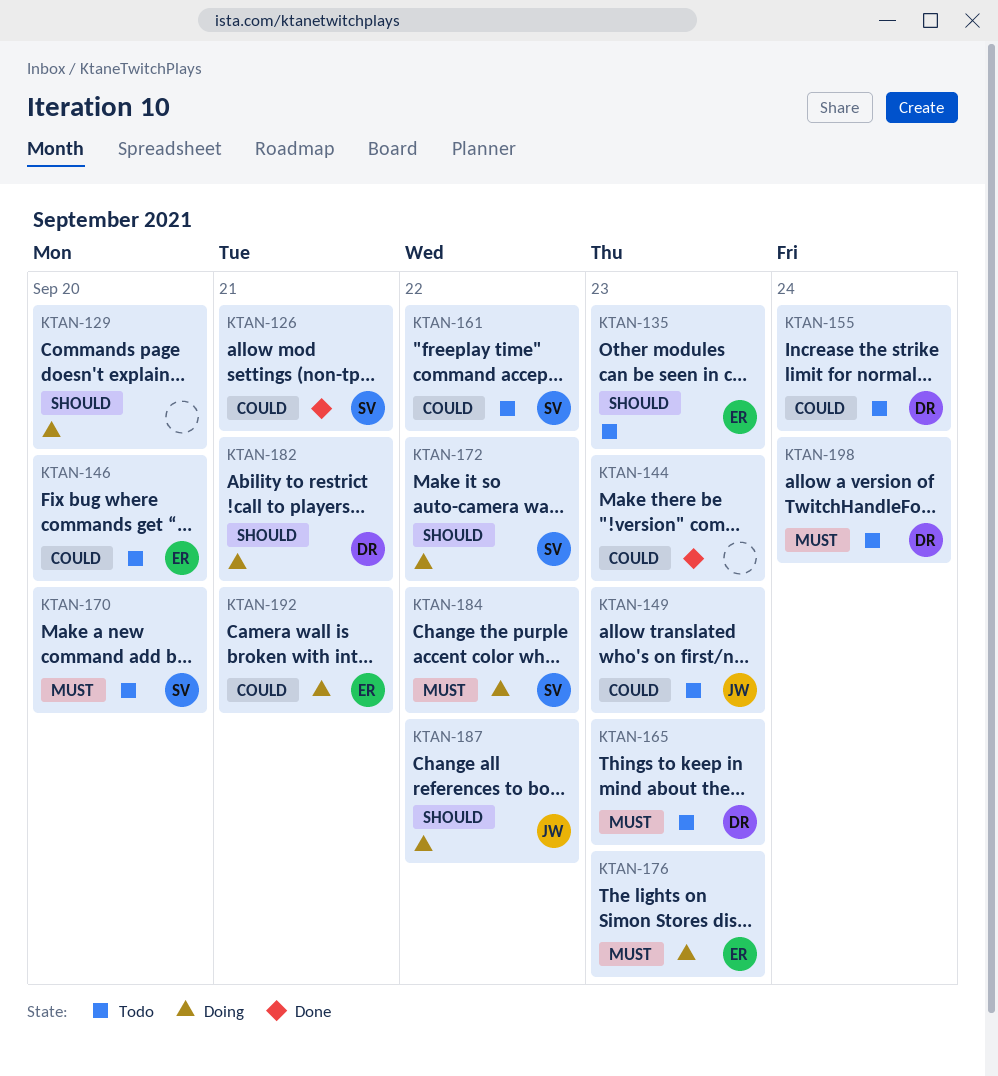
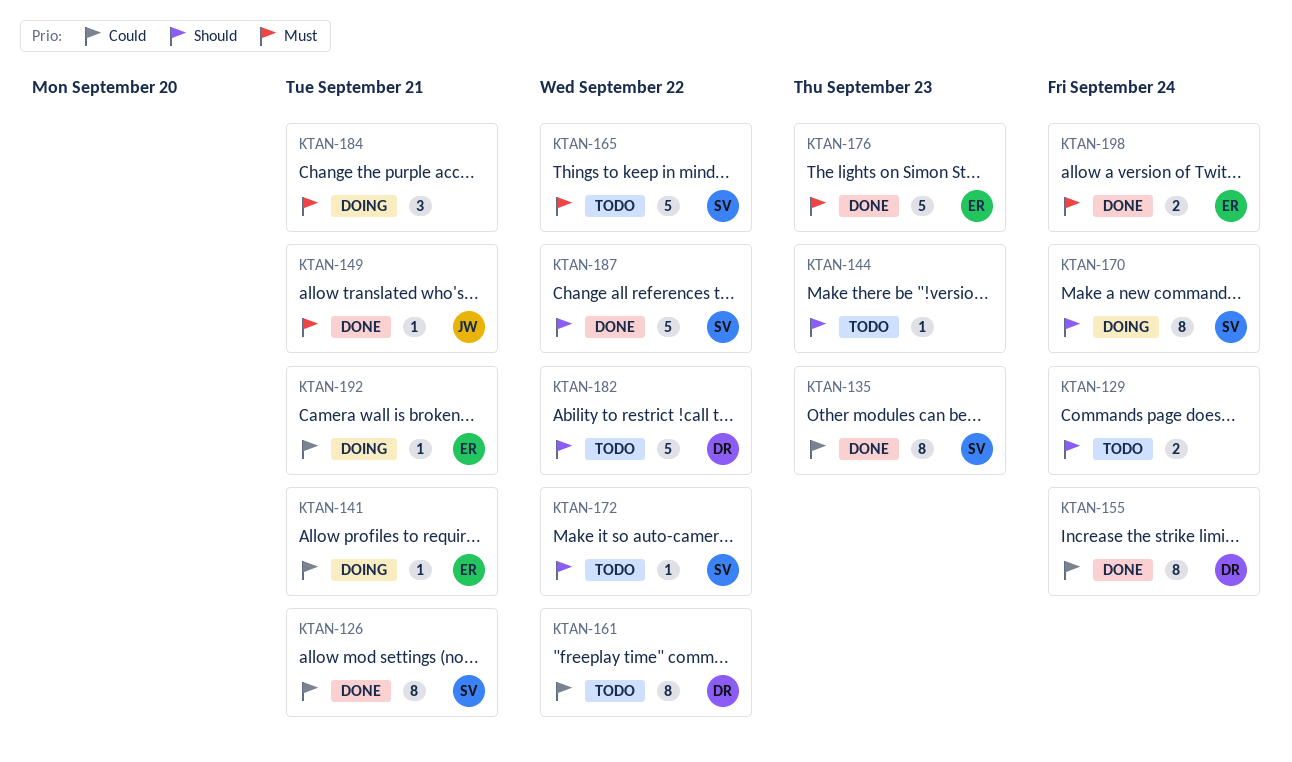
KTAN-129, status: Doing -> Todo
KTAN-129, due: Sep 20 -> Sep 24
KTAN-135, status: Todo -> Done
KTAN-135, owner: ER -> SV
KTAN-135, priority: Should -> Could
KTAN-141: none -> present
KTAN-144, status: Done -> Todo
KTAN-144, priority: Could -> Should
KTAN-146: present -> none
KTAN-149, status: Todo -> Done
KTAN-149, priority: Could -> Must
KTAN-149, due: Sep 23 -> Sep 21
KTAN-155, status: Todo -> Done
KTAN-161, owner: SV -> DR
KTAN-165, owner: DR -> SV
KTAN-165, due: Sep 23 -> Sep 22
KTAN-170, status: Todo -> Doing
KTAN-170, priority: Must -> Should
KTAN-170, due: Sep 20 -> Sep 24
KTAN-172, status: Doing -> Todo
KTAN-176, status: Doing -> Done
KTAN-182, status: Doing -> Todo
KTAN-182, due: Sep 21 -> Sep 22
KTAN-184, owner: SV -> none
KTAN-184, due: Sep 22 -> Sep 21
KTAN-187, status: Doing -> Done
KTAN-187, owner: JW -> SV
KTAN-198, status: Todo -> Done
KTAN-198, owner: DR -> ER

